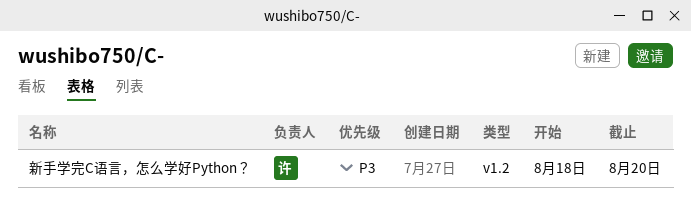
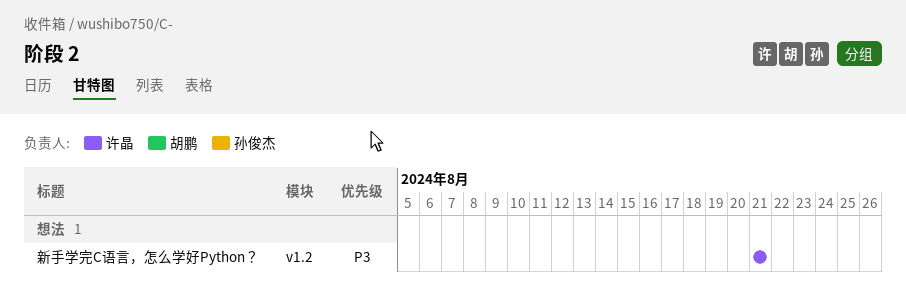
新手学完C语言，怎么学好Python？, start: Aug 18 -> Aug 21
新手学完C语言，怎么学好Python？, due: Aug 20 -> Aug 21

